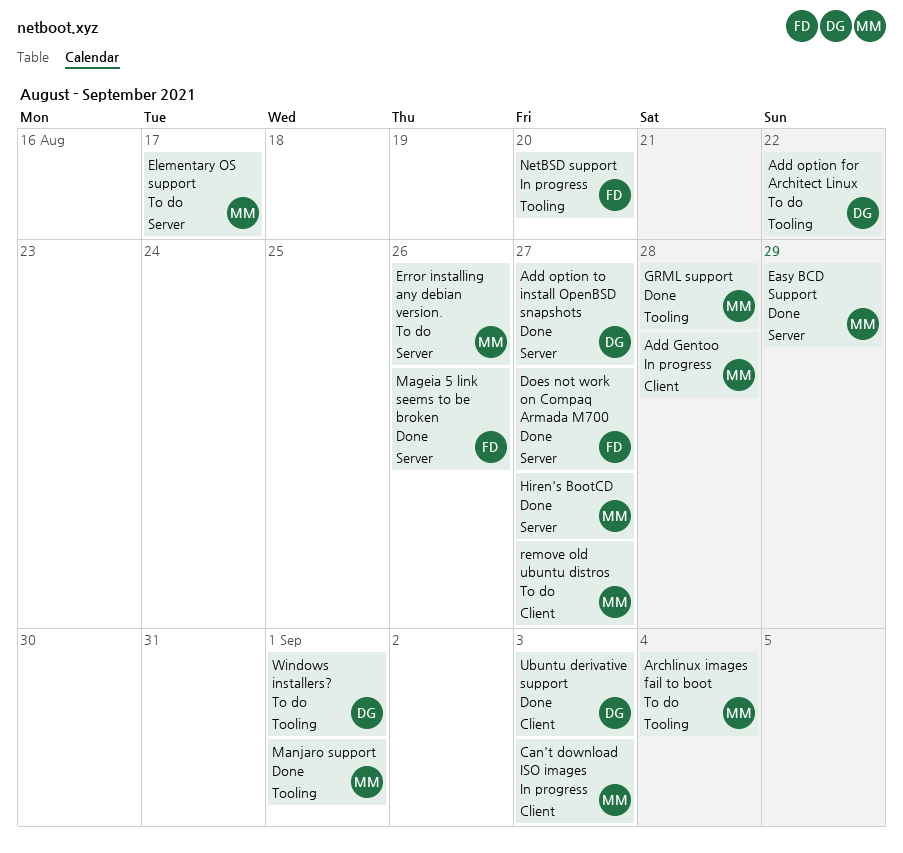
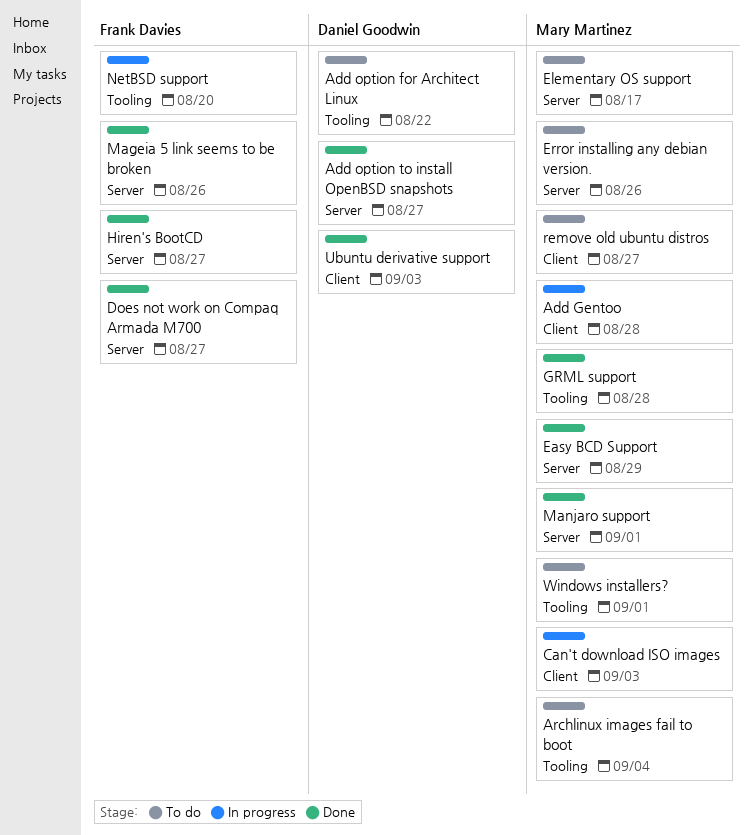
Hiren's BootCD, owner: Mary Martinez -> Frank Davies
Manjaro support, label: Tooling -> Server
Windows installers?, owner: Daniel Goodwin -> Mary Martinez

